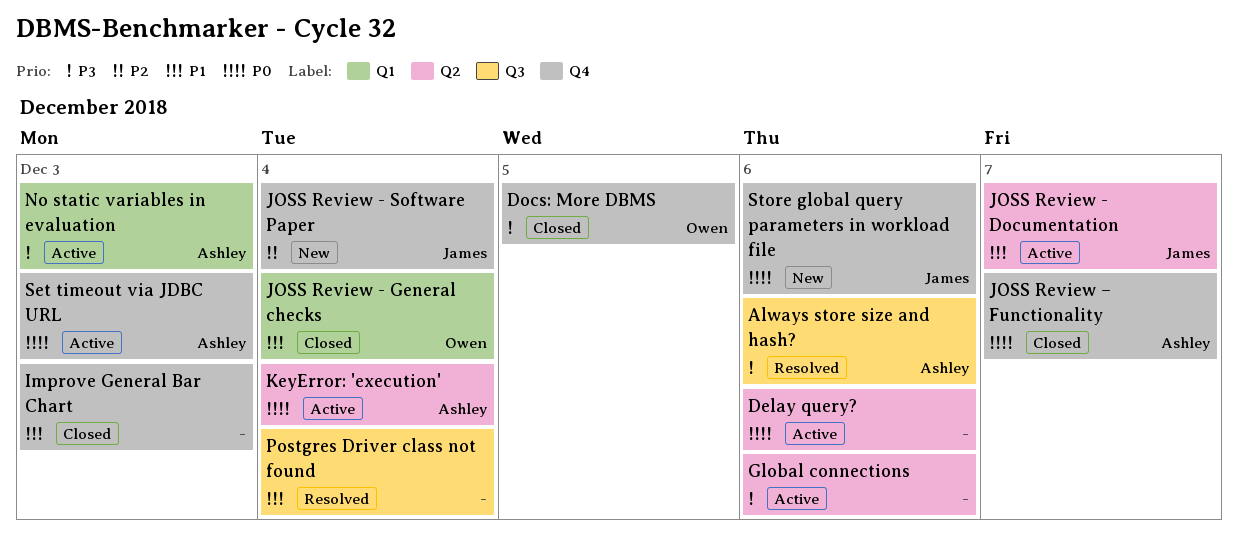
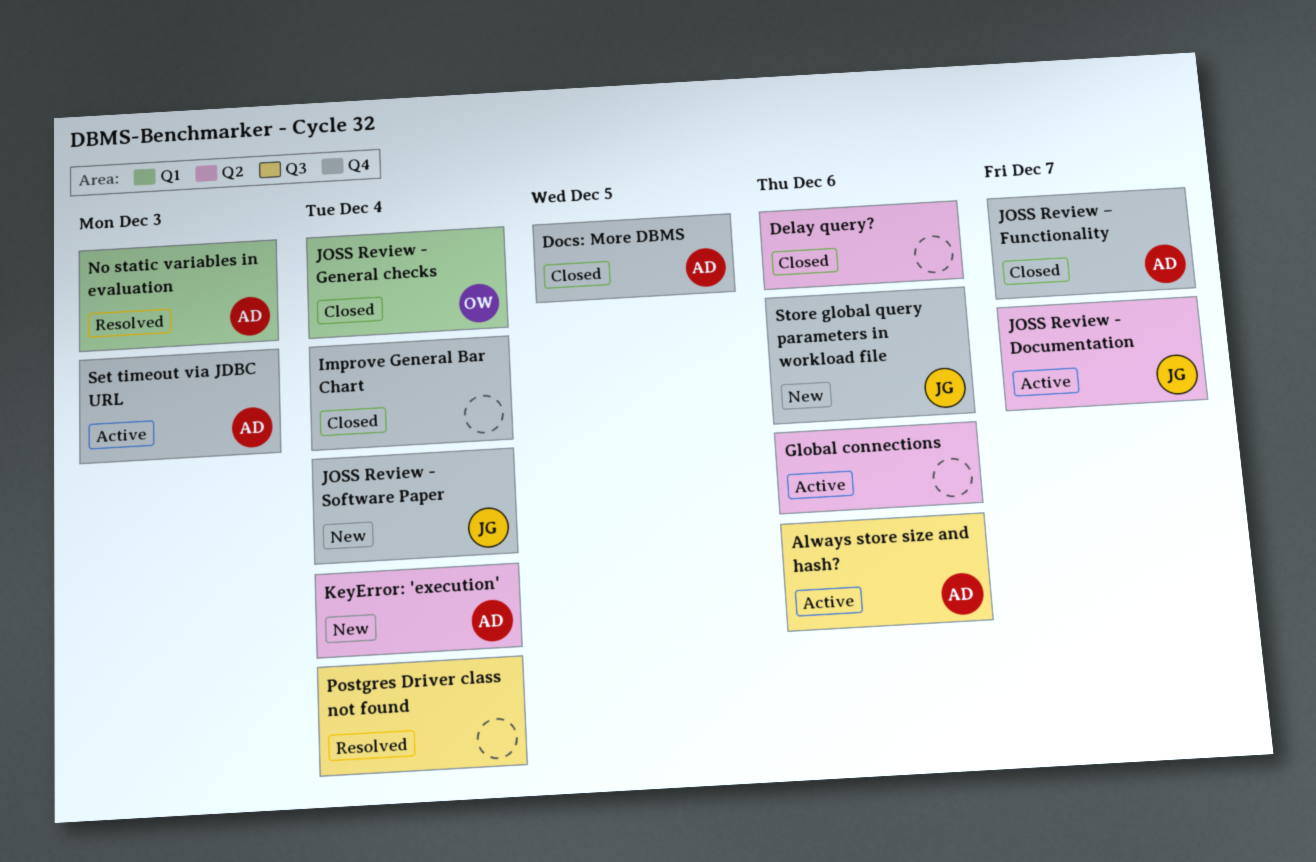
Always store size and hash?, status: Resolved -> Active
Delay query?, status: Active -> Closed
Docs: More DBMS, owner: Owen -> Ashley
Improve General Bar Chart, due: Dec 3 -> Dec 4
KeyError: 'execution', status: Active -> New
No static variables in evaluation, status: Active -> Resolved

